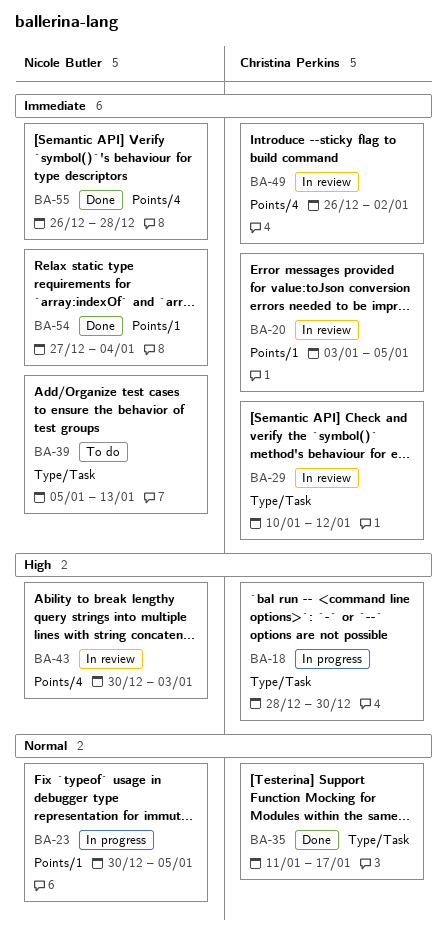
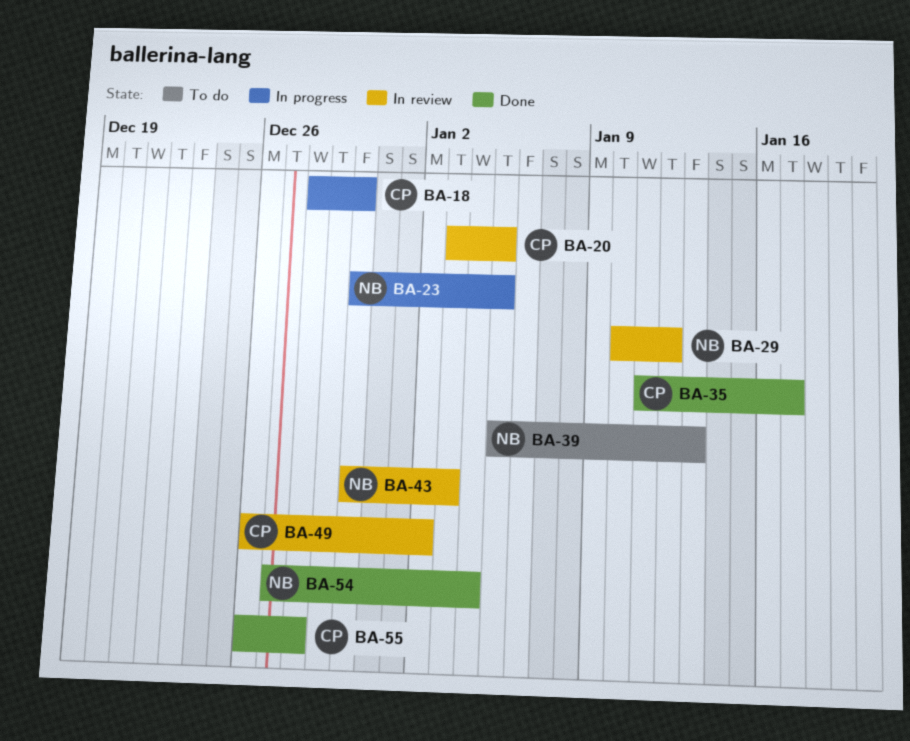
BA-29, owner: Christina Perkins -> Nicole Butler
BA-55, owner: Nicole Butler -> Christina Perkins

